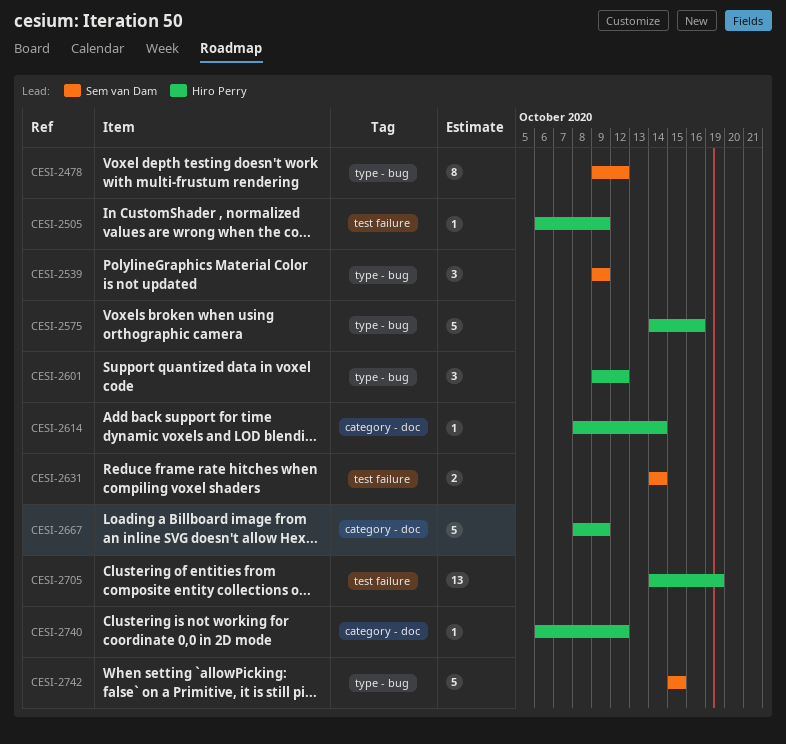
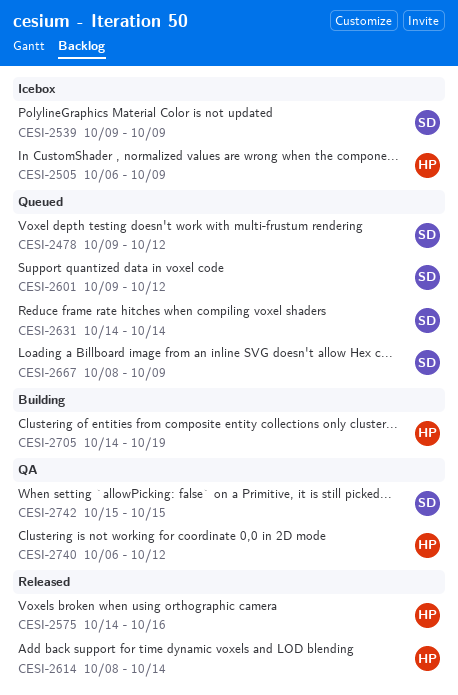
CESI-2601, owner: Hiro Perry -> Sem van Dam
CESI-2667, owner: Hiro Perry -> Sem van Dam

